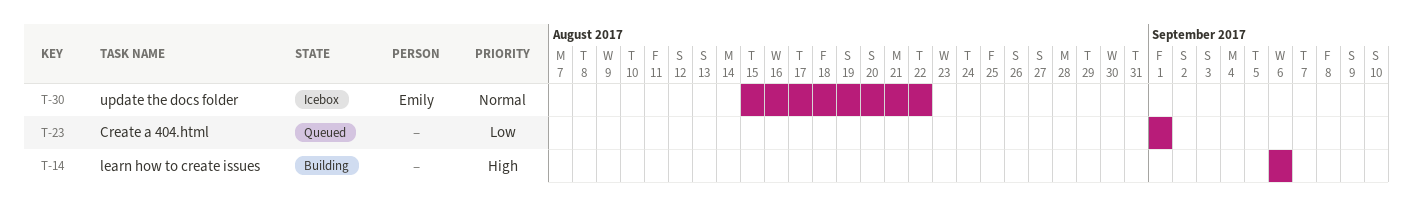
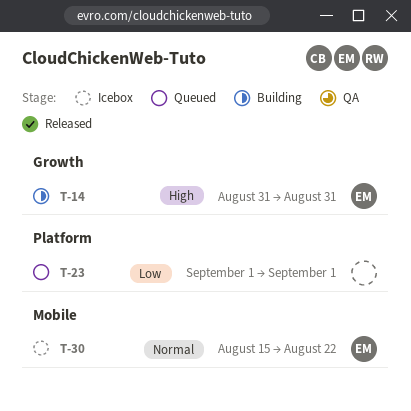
T-14, owner: none -> Emily
T-14, start: Sep 6 -> Aug 31
T-14, due: Sep 6 -> Aug 31

